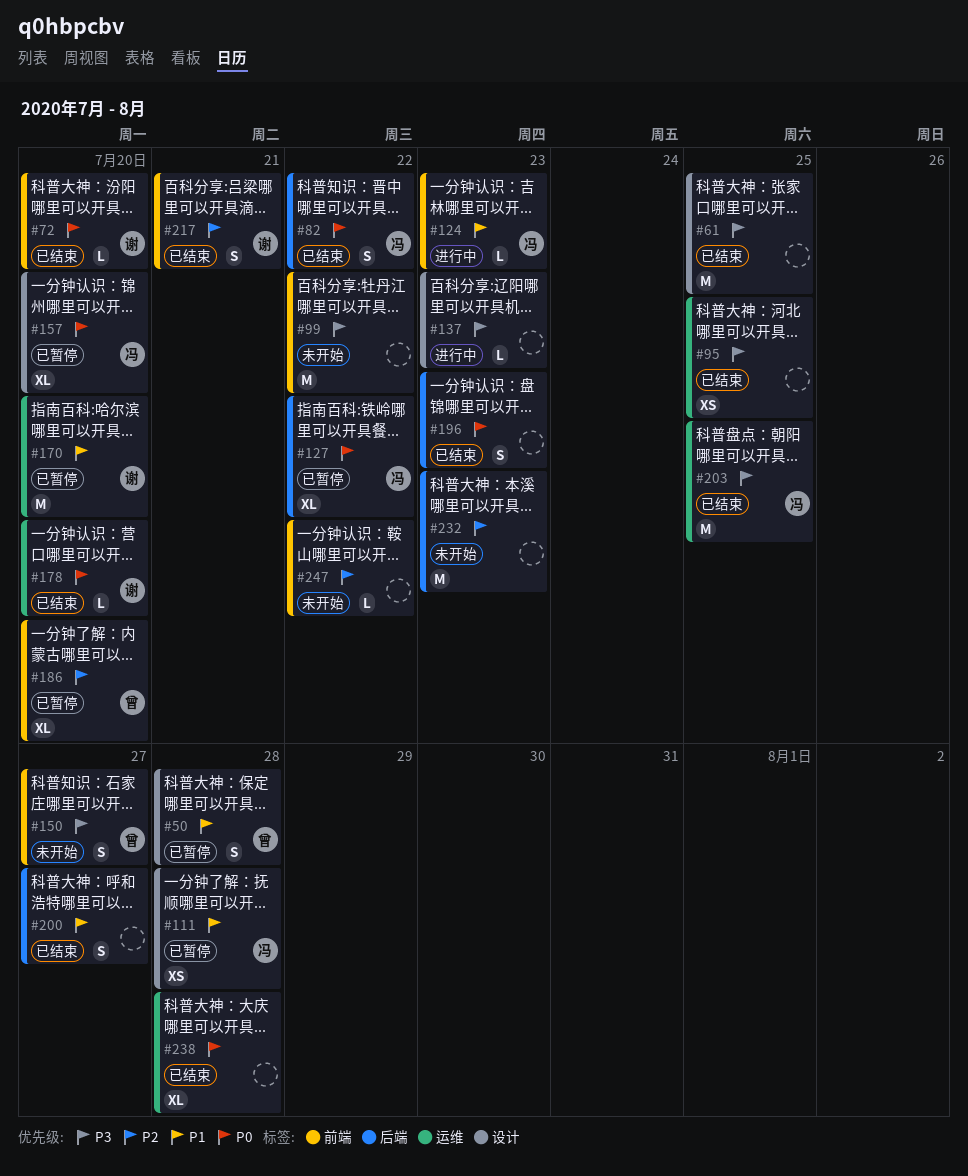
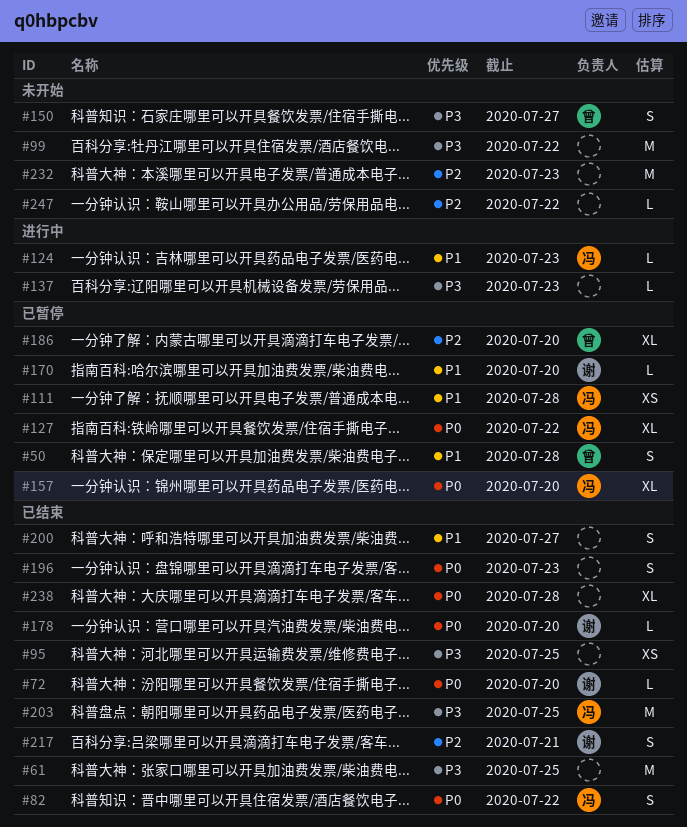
#170, estimate: M -> L

